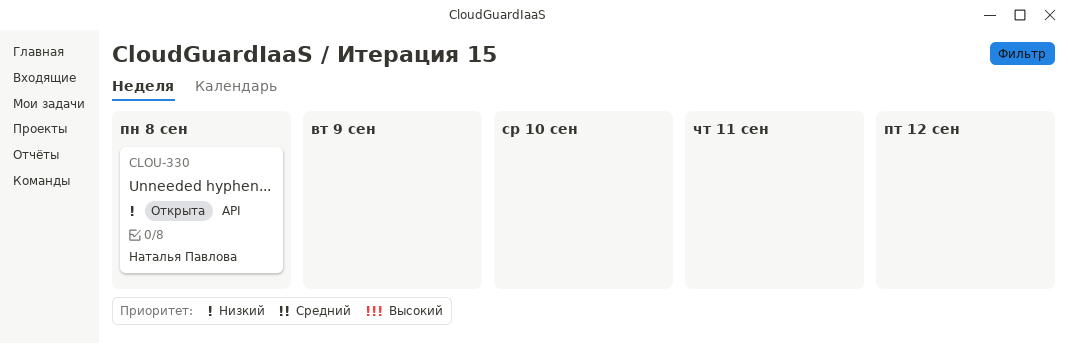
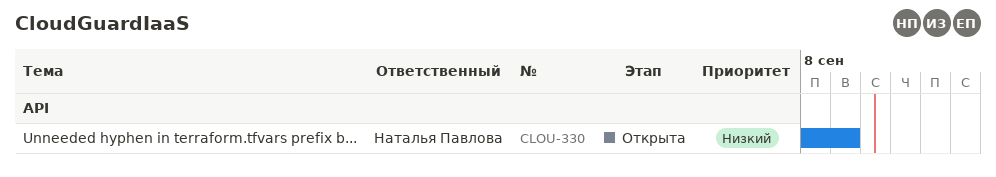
CLOU-330, due: Sep 8 -> Sep 9

